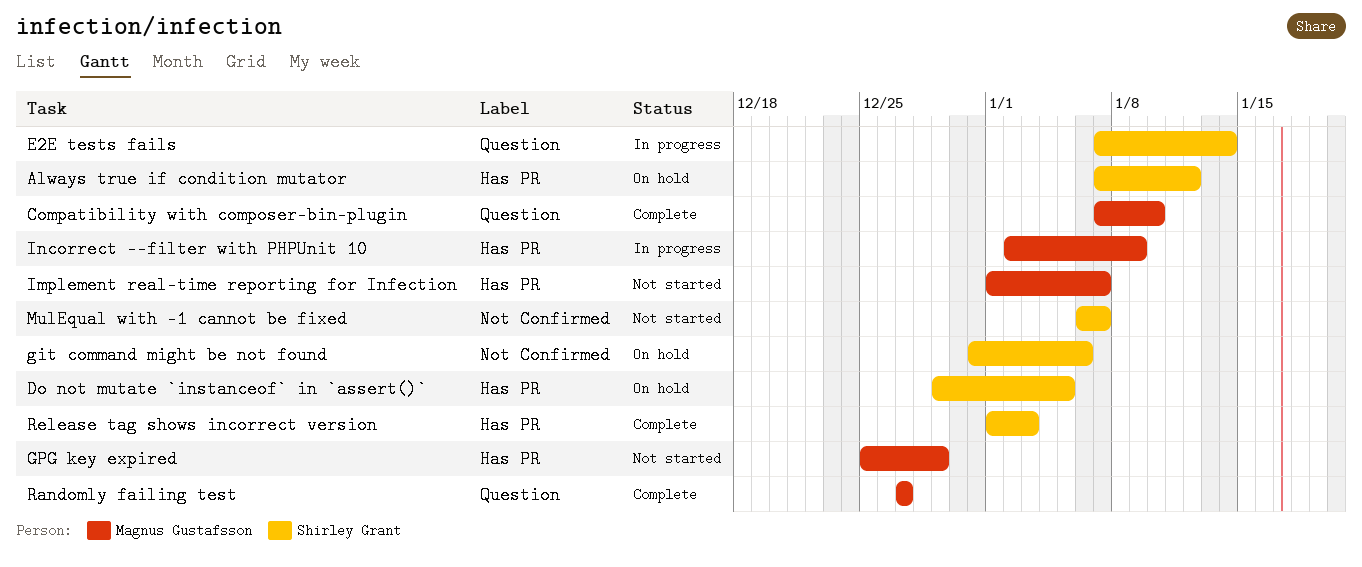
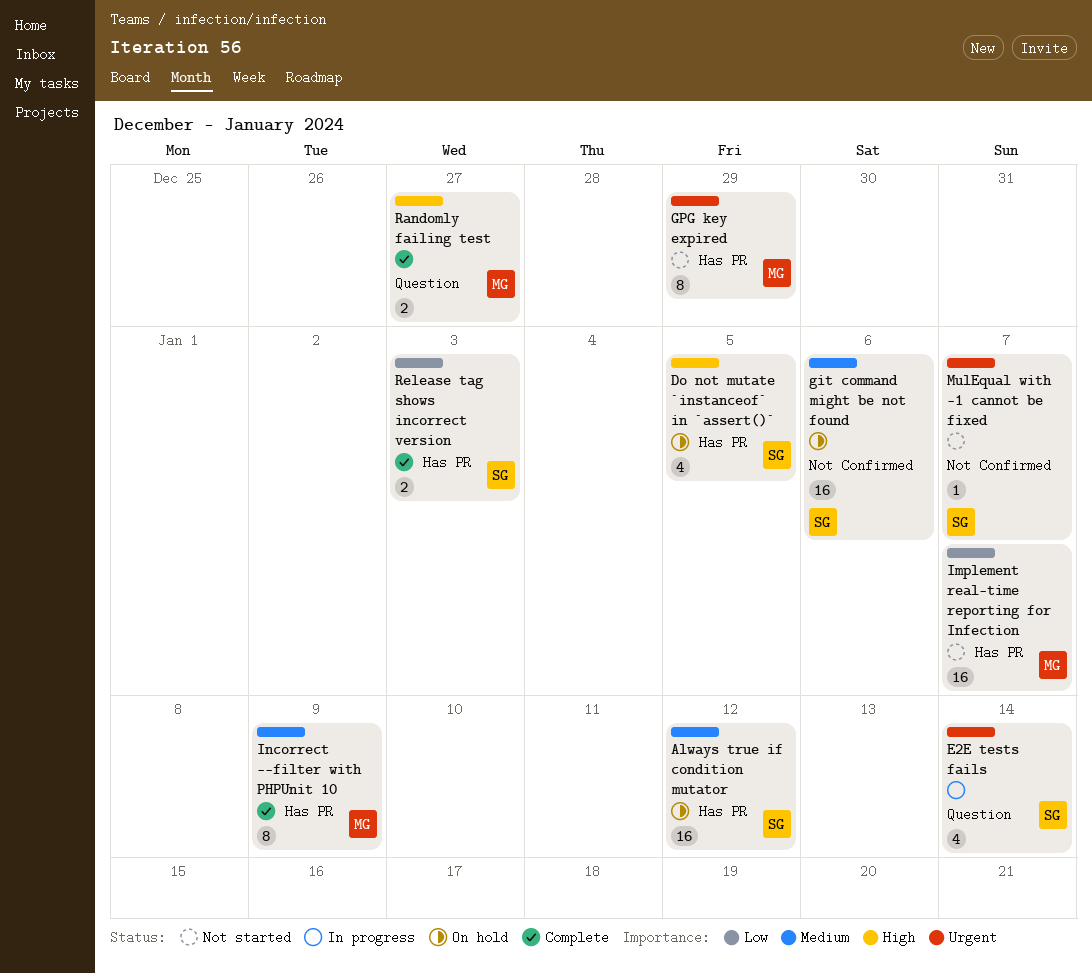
Compatibility with composer-bin-plugin: present -> none
Incorrect --filter with PHPUnit 10, status: In progress -> Complete

